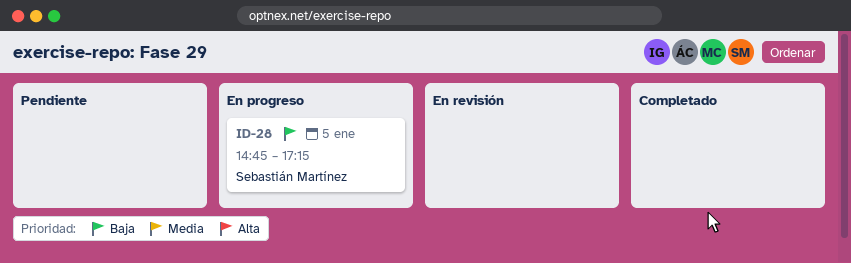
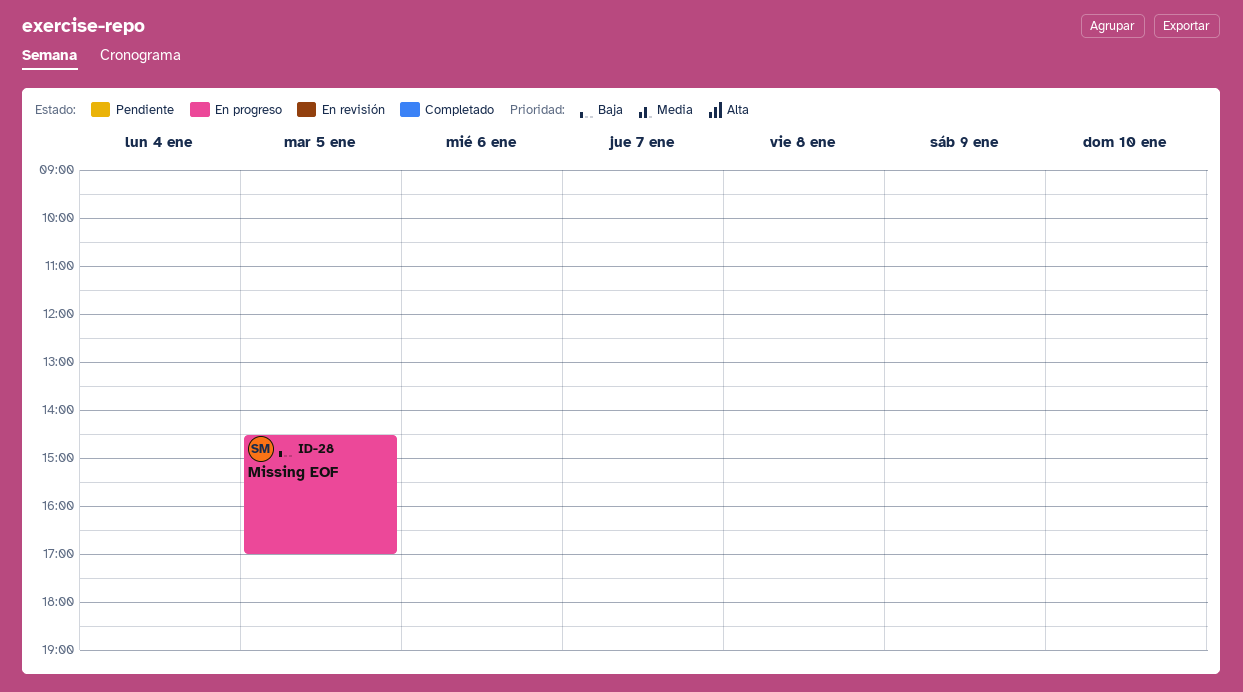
ID-28, begins: 14:45 -> 14:30
ID-28, ends: 17:15 -> 17:00

